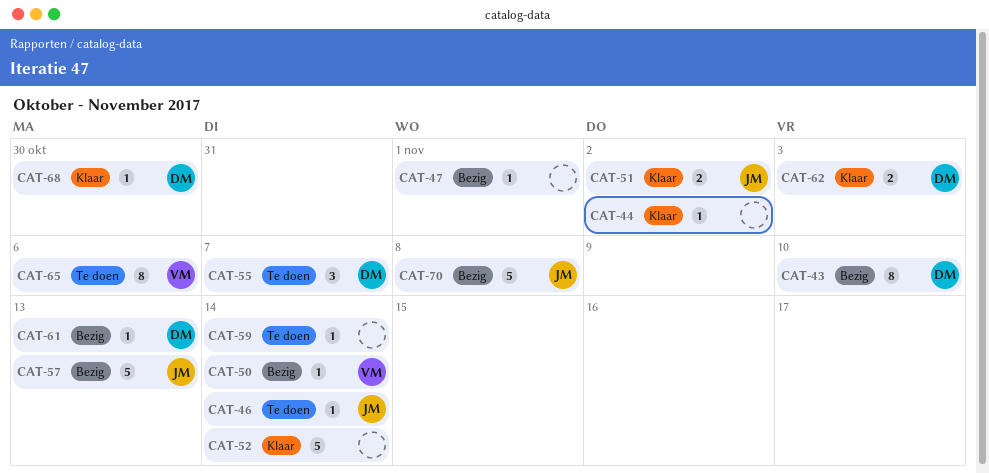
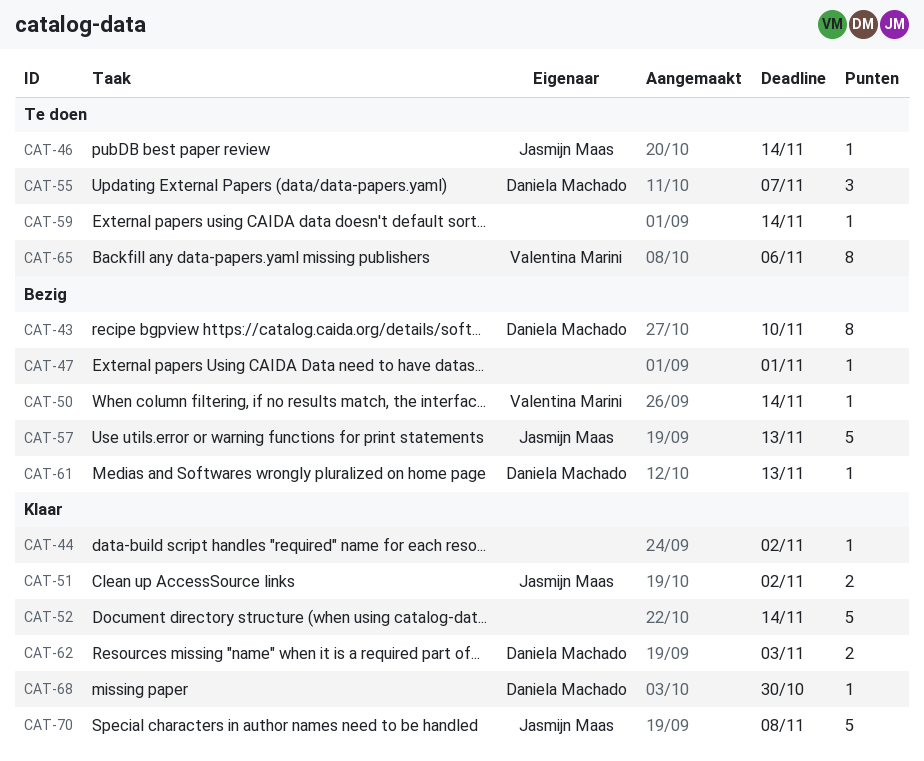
CAT-70, status: Bezig -> Klaar

